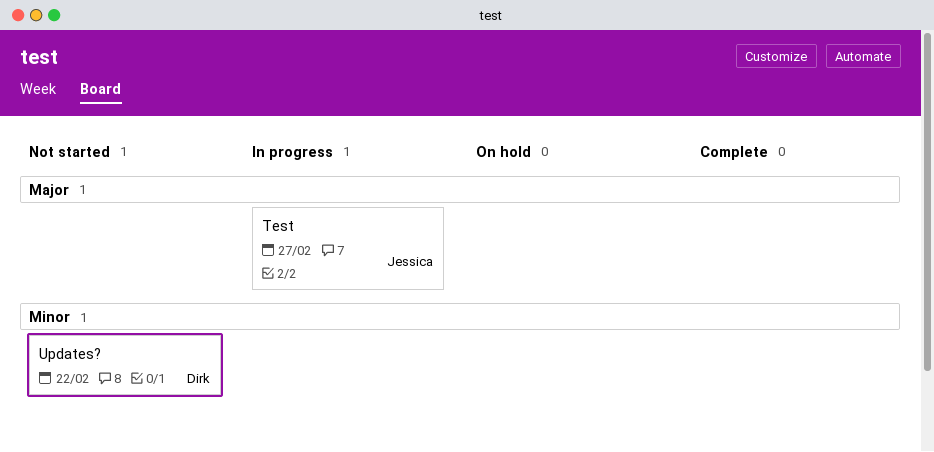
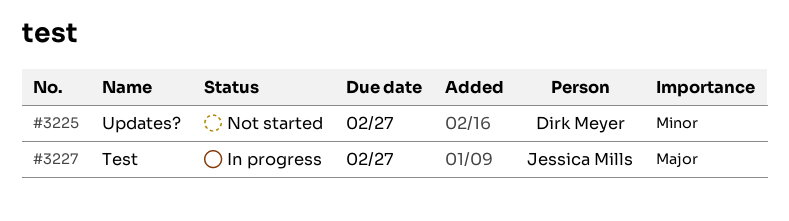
Updates?, due: Feb 22 -> Feb 27

